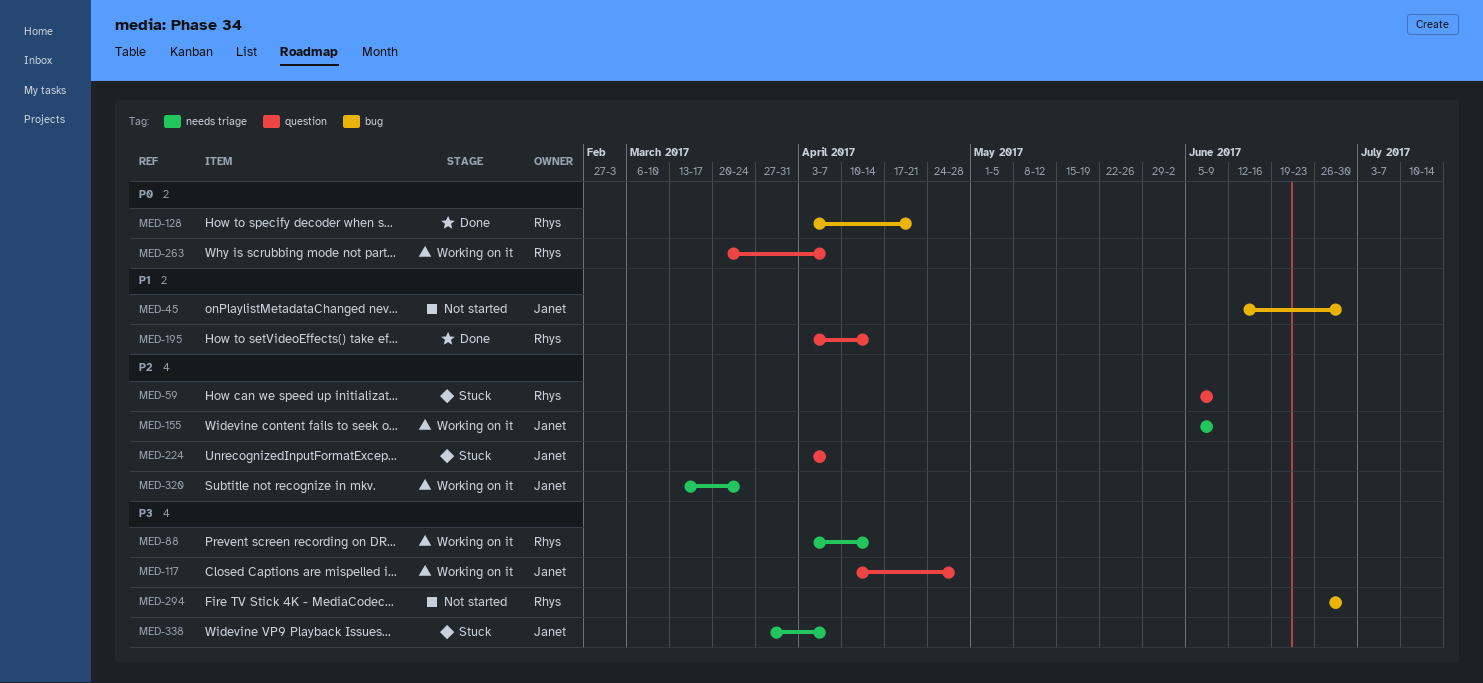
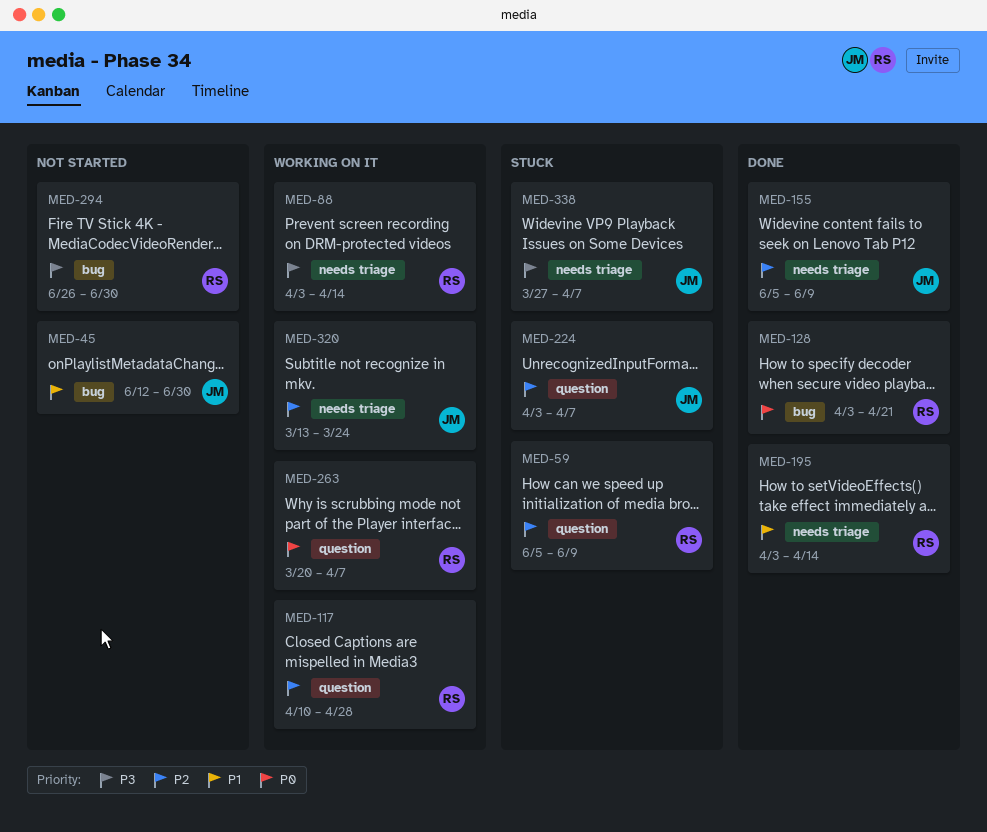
MED-117, owner: Janet -> Rhys
MED-117, priority: P3 -> P2
MED-155, status: Working on it -> Done
MED-195, label: question -> needs triage

